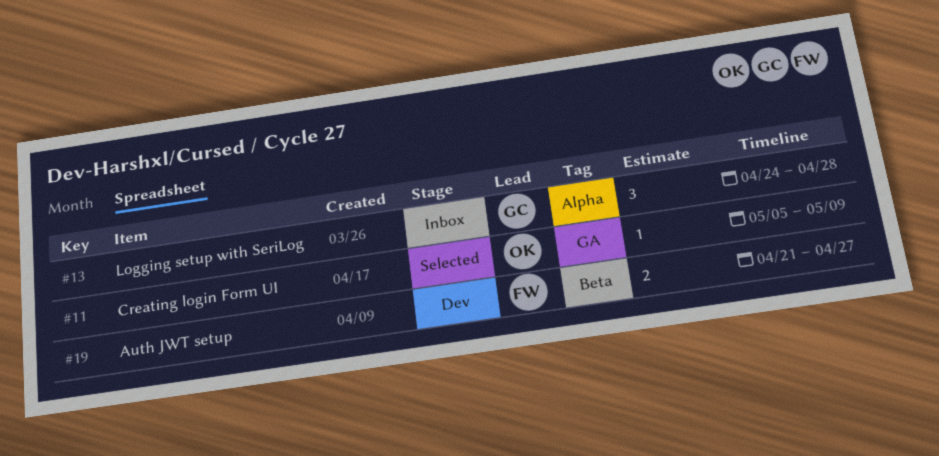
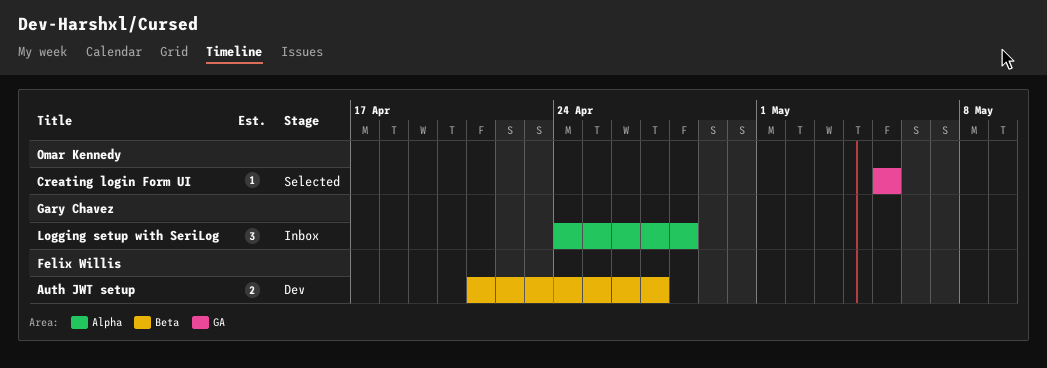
Creating login Form UI, due: May 9 -> May 5

